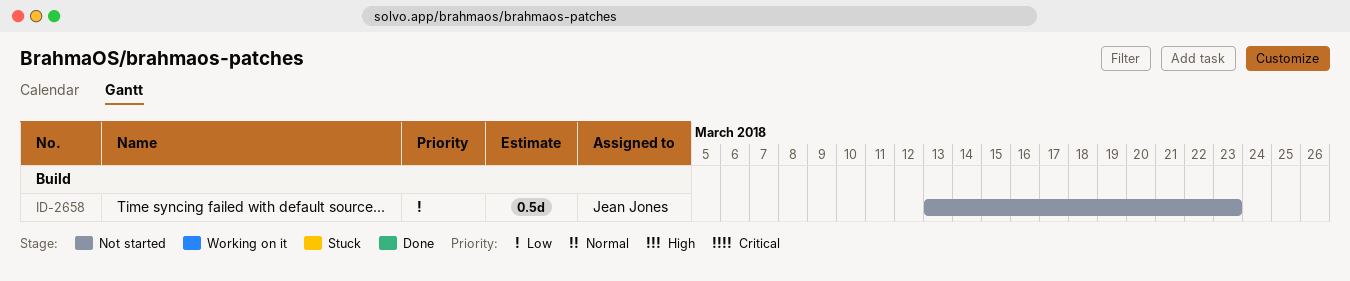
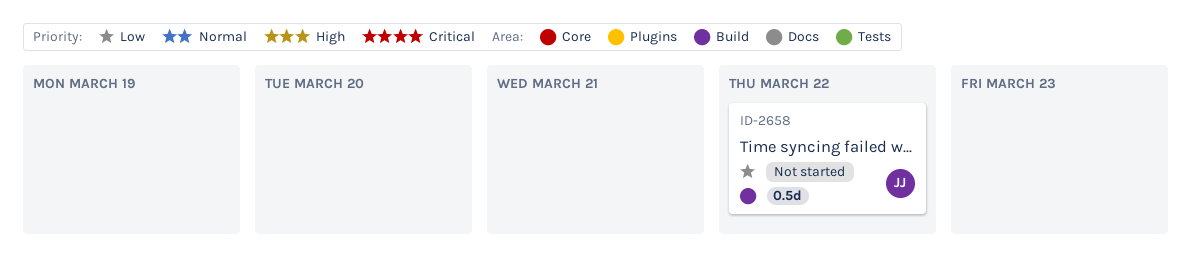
ID-2658, due: Mar 23 -> Mar 22

